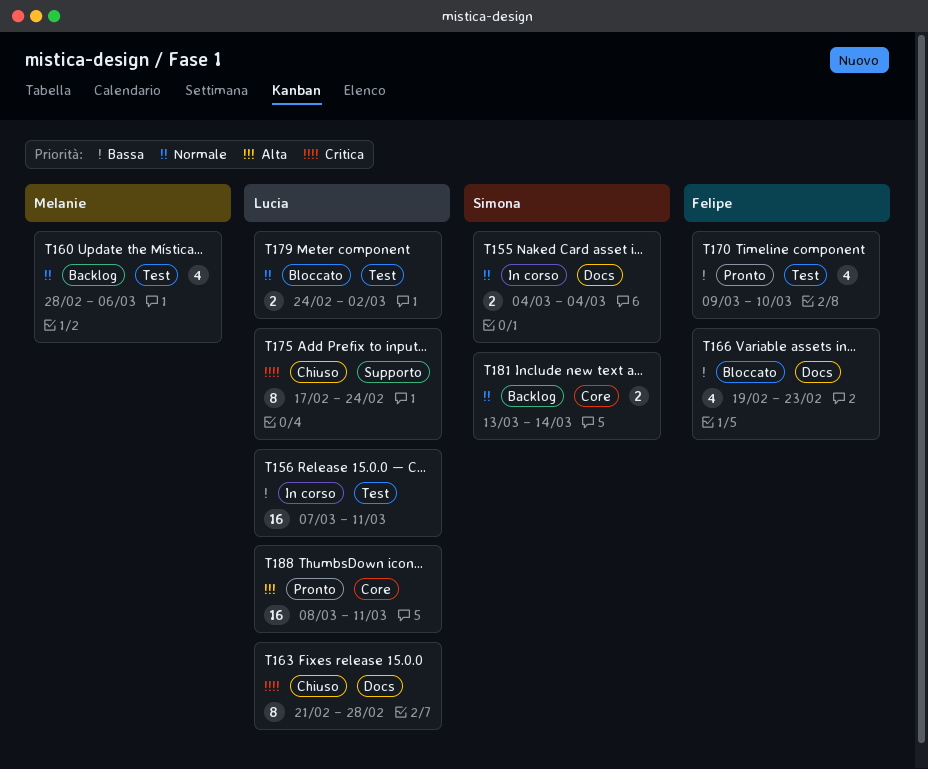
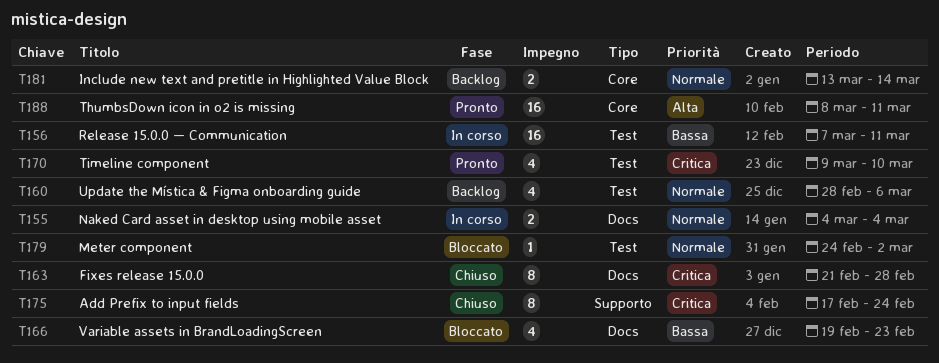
T170, priority: Bassa -> Critica
T179, estimate: 2 -> 1

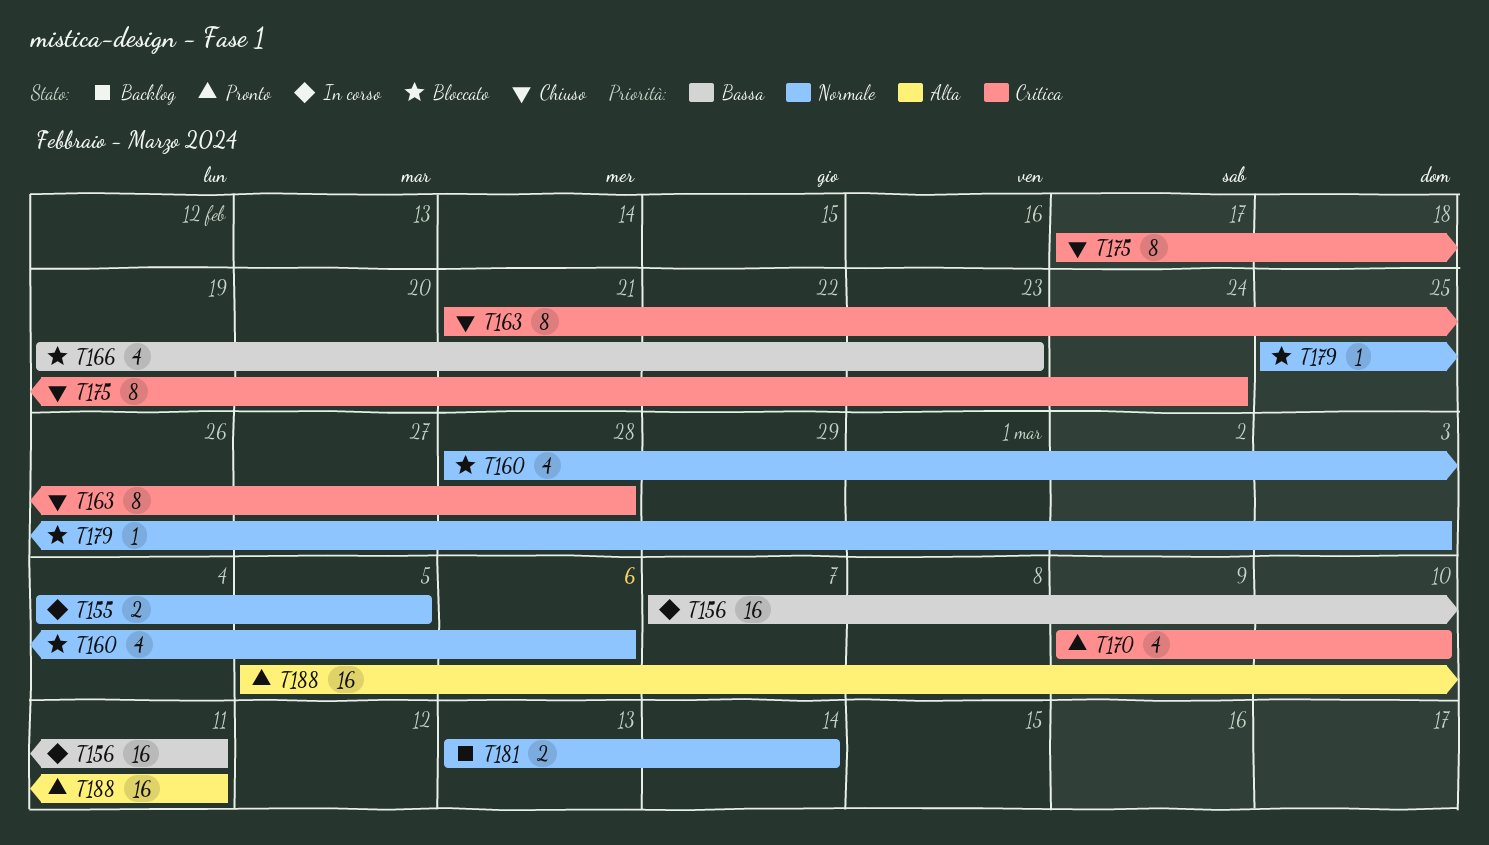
T155, due: Mar 4 -> Mar 5
T160, status: Backlog -> Bloccato
T179, start: Feb 24 -> Feb 25
T179, due: Mar 2 -> Mar 3
T188, start: Mar 8 -> Mar 5

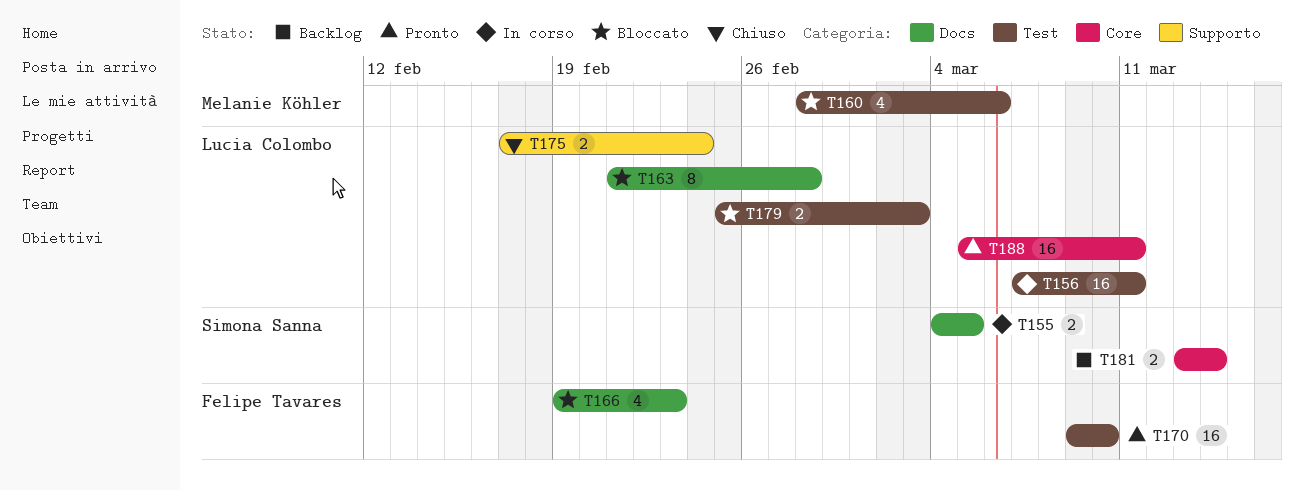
T163, status: Chiuso -> Bloccato
T170, estimate: 4 -> 16
T175, estimate: 8 -> 2
T179, estimate: 1 -> 2

